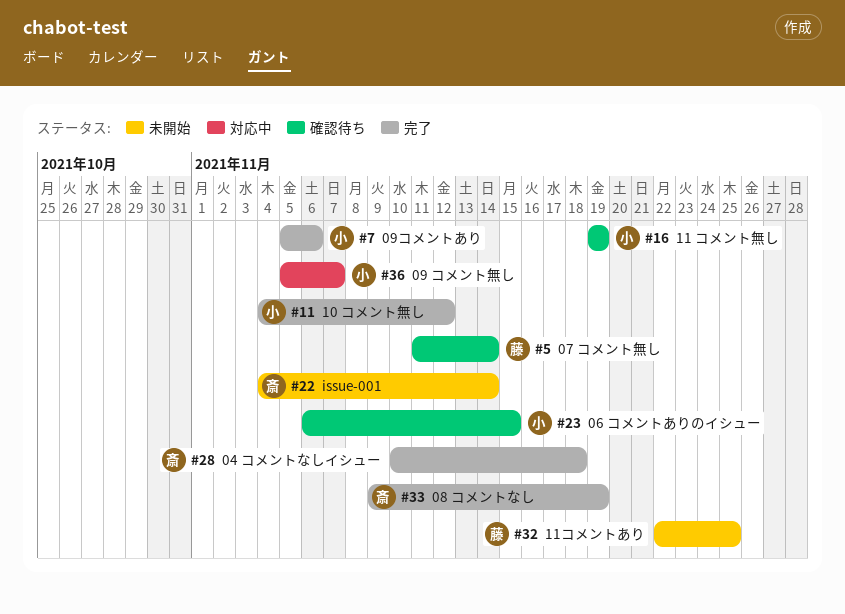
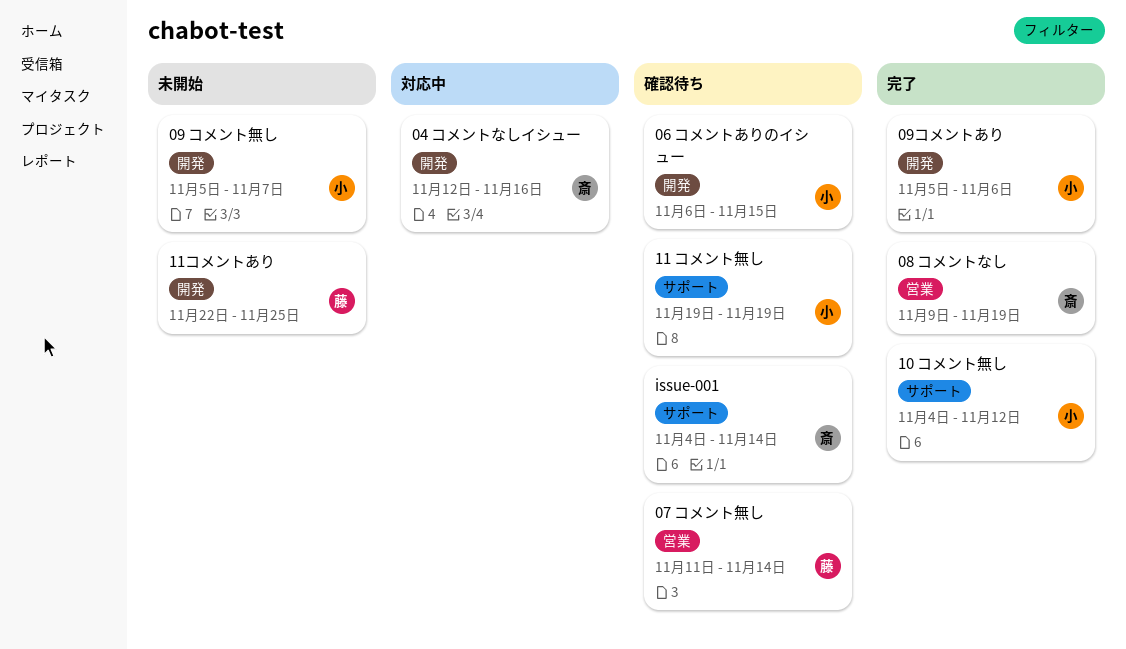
04 コメントなしイシュー, status: 完了 -> 対応中
04 コメントなしイシュー, start: Nov 10 -> Nov 12
04 コメントなしイシュー, due: Nov 18 -> Nov 16
09 コメント無し, status: 対応中 -> 未開始
issue-001, status: 未開始 -> 確認待ち

